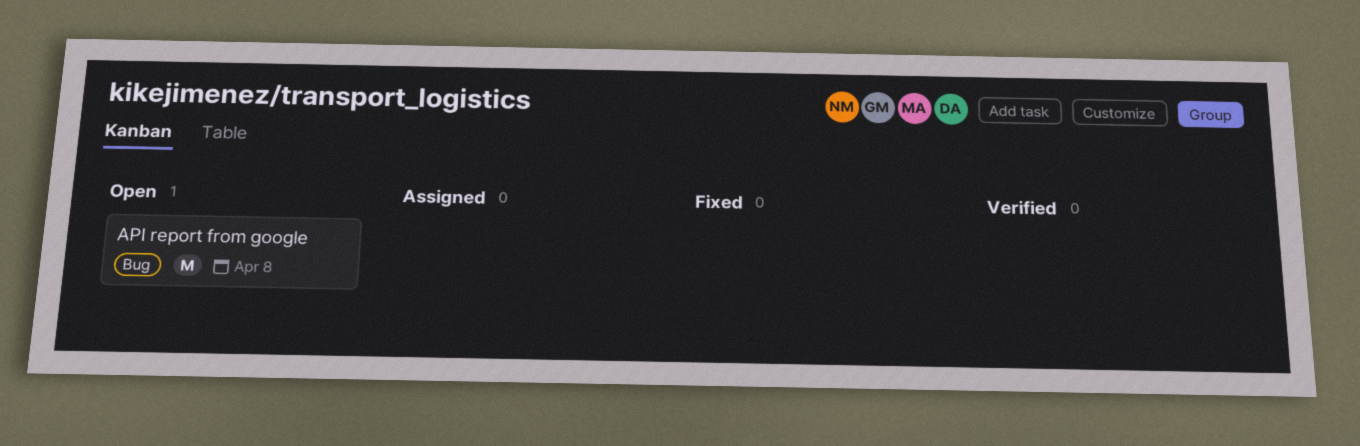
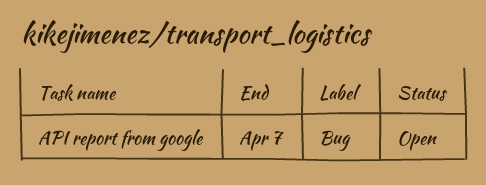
API report from google, due: Apr 8 -> Apr 7

